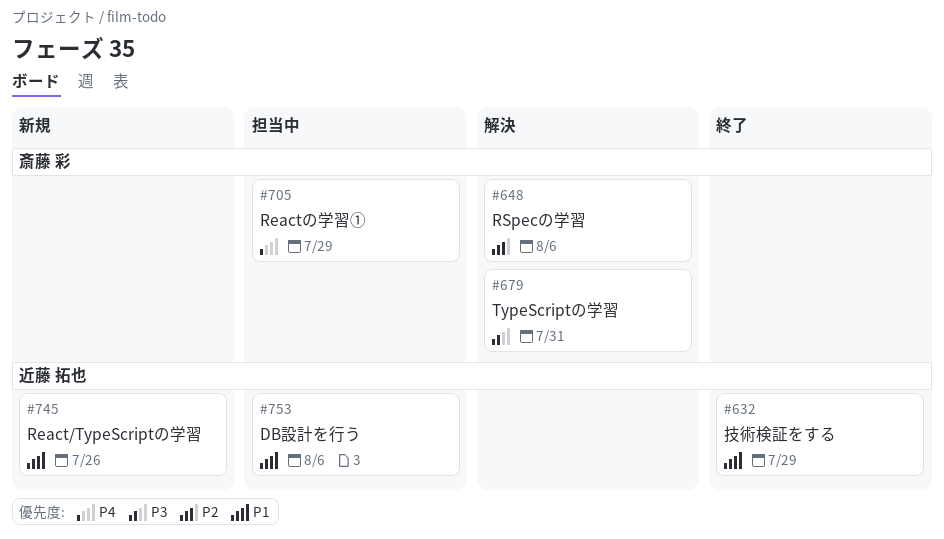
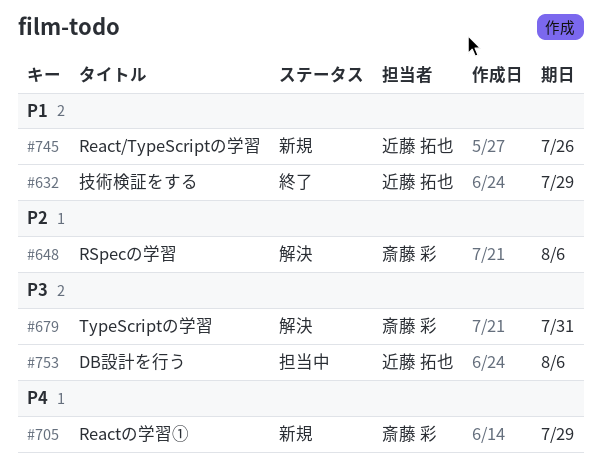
#705, status: 担当中 -> 新規
#753, priority: P1 -> P3

